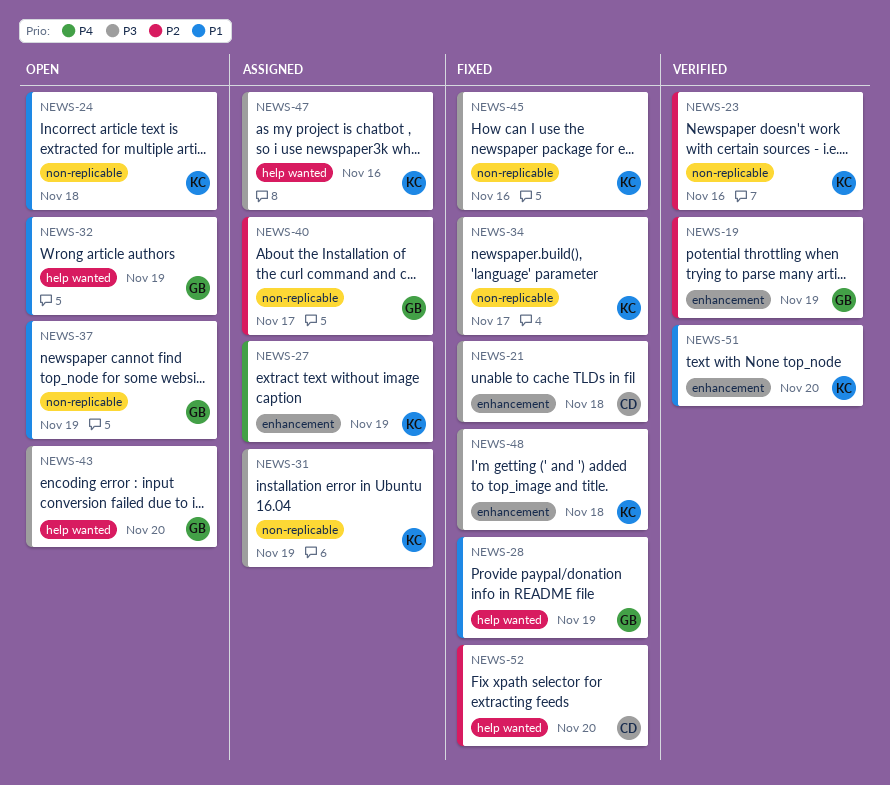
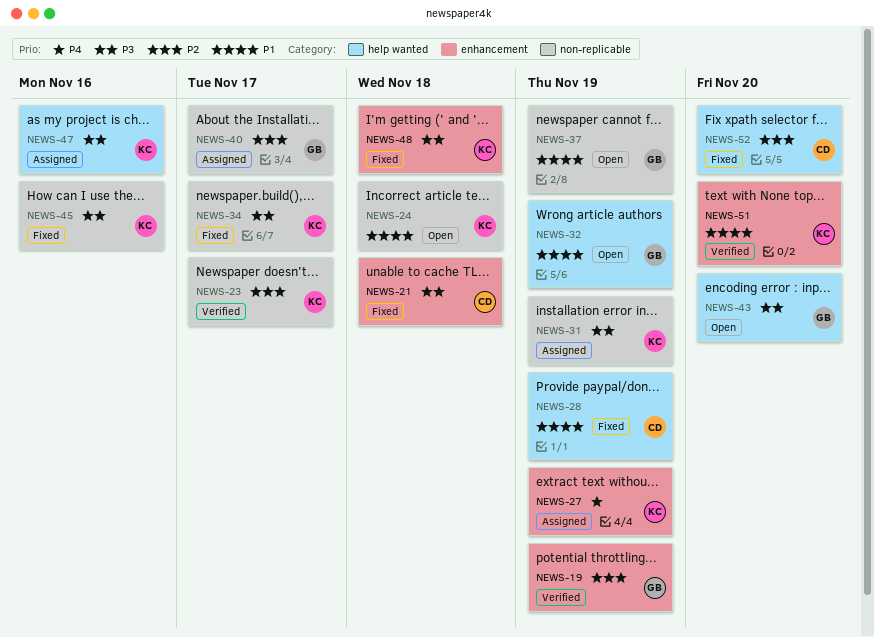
NEWS-23, due: Nov 16 -> Nov 17
NEWS-28, owner: GB -> CD

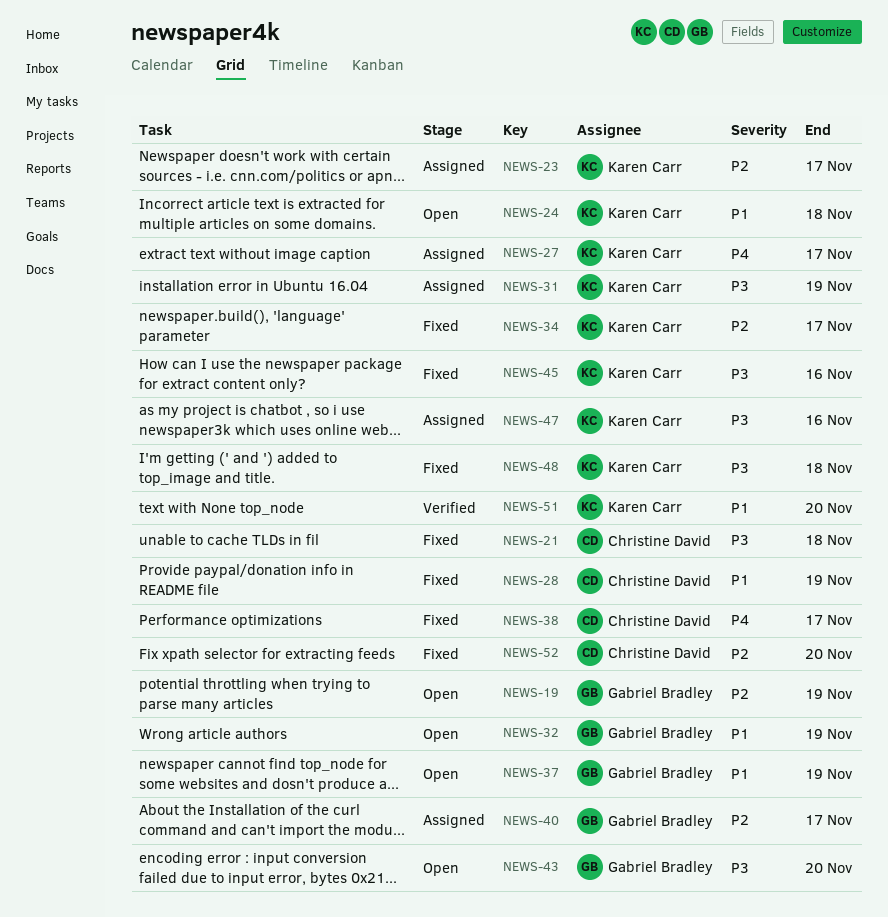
NEWS-19, status: Verified -> Open
NEWS-23, status: Verified -> Assigned
NEWS-27, due: Nov 19 -> Nov 17
NEWS-34, priority: P3 -> P2
NEWS-38: none -> present

